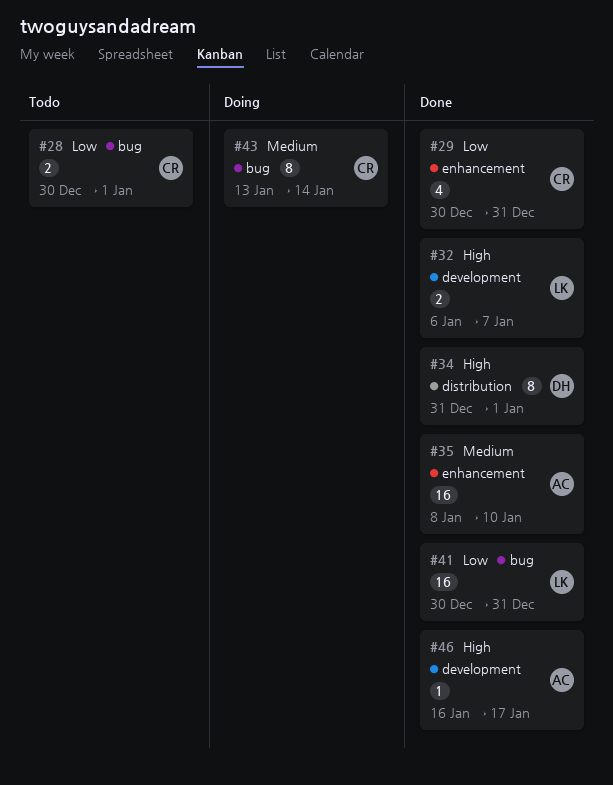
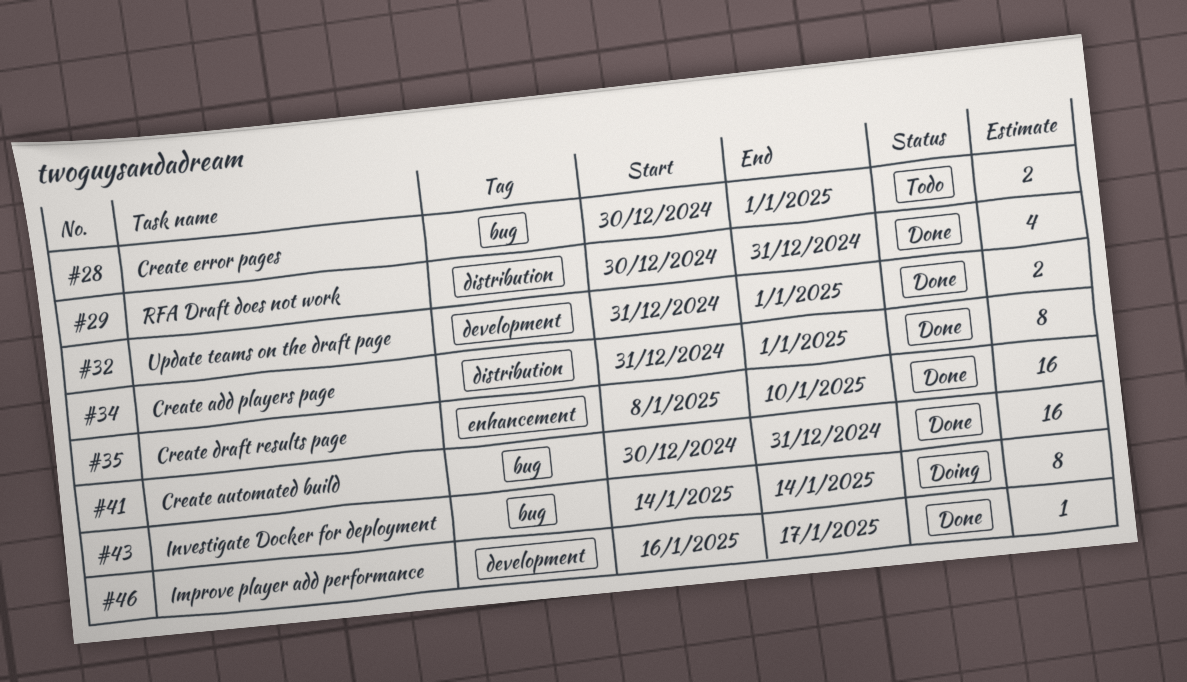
#29, label: enhancement -> distribution
#32, start: Jan 6 -> Dec 31
#32, due: Jan 7 -> Jan 1
#43, start: Jan 13 -> Jan 14

